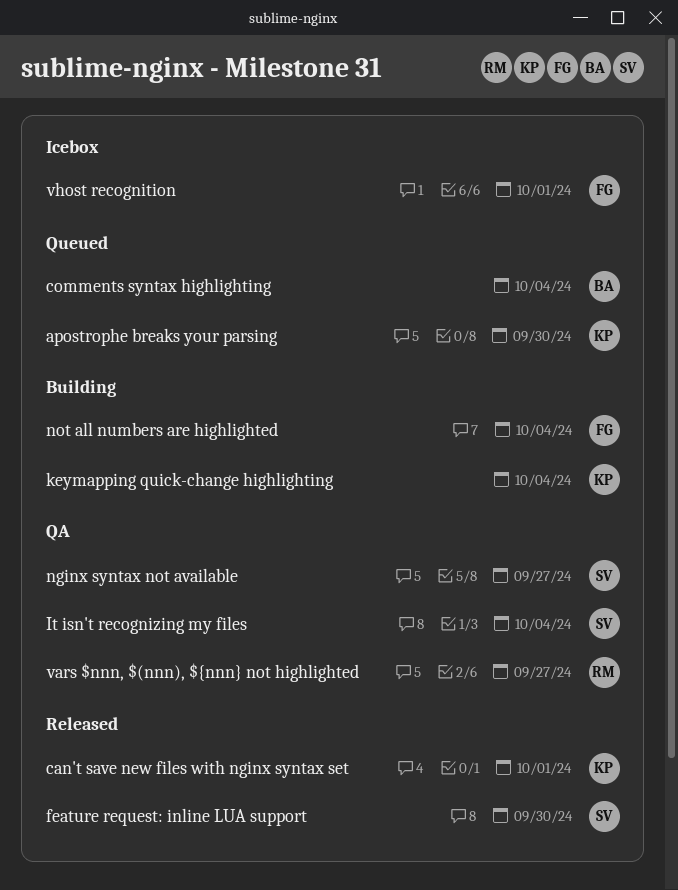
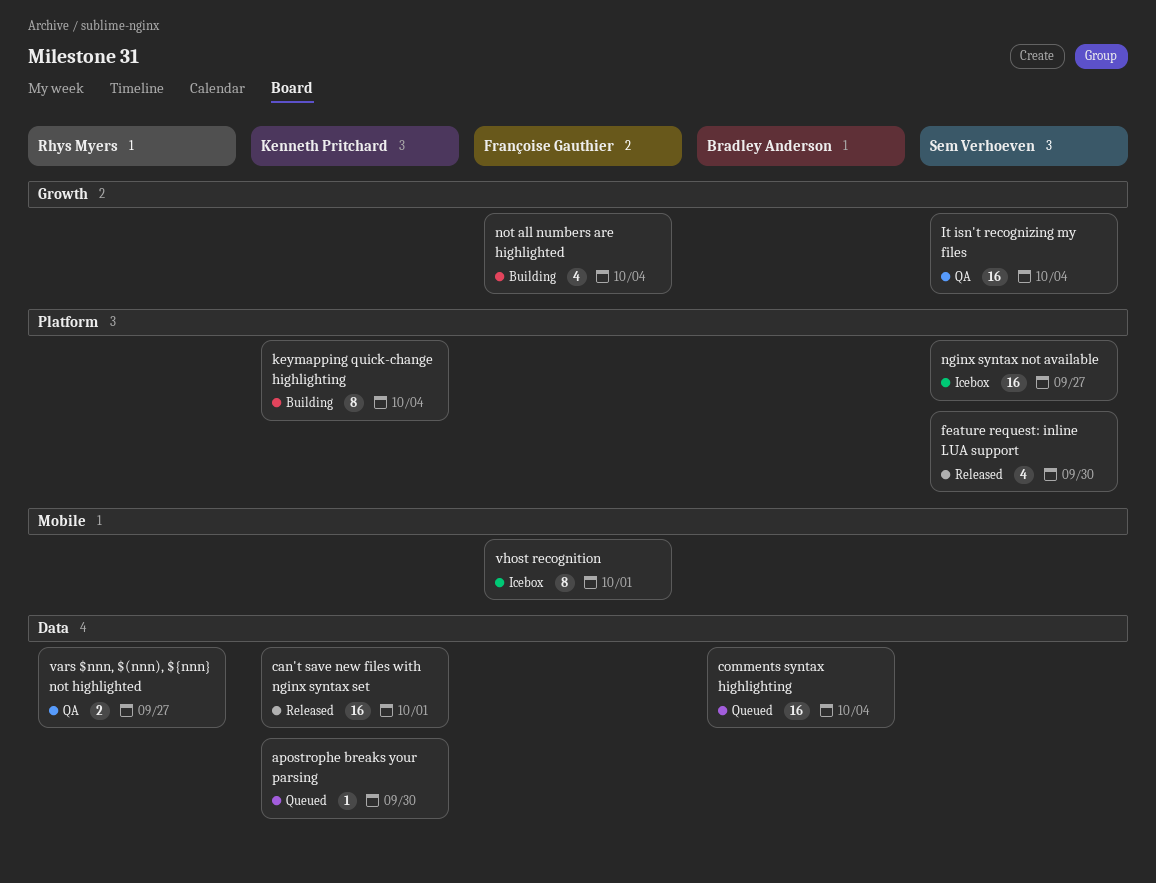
nginx syntax not available, status: QA -> Icebox

